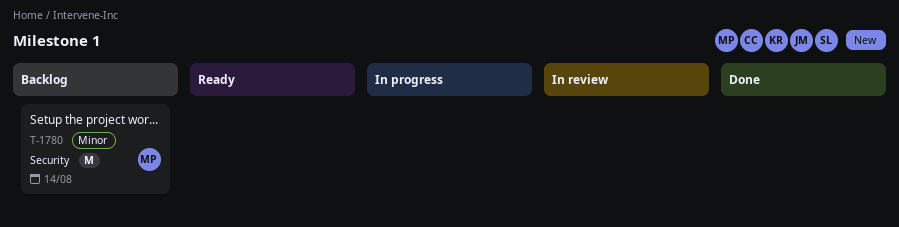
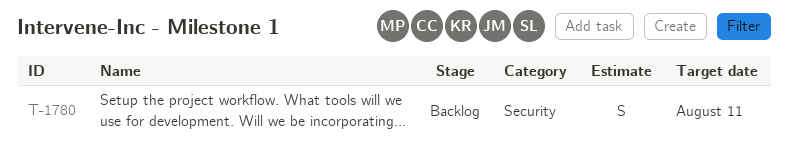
T-1780, estimate: M -> S
T-1780, due: Aug 14 -> Aug 11

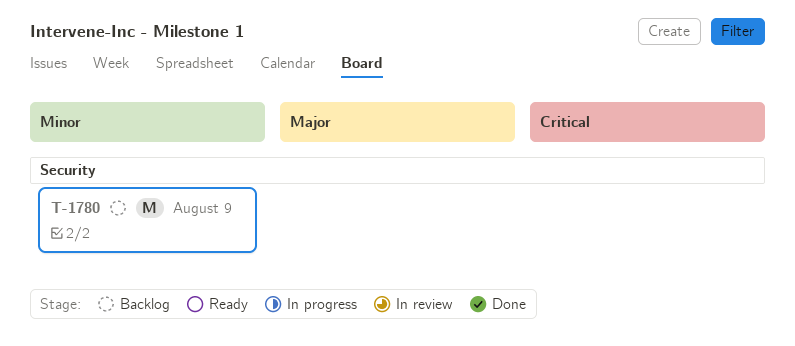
T-1780, estimate: S -> M
T-1780, due: Aug 11 -> Aug 9

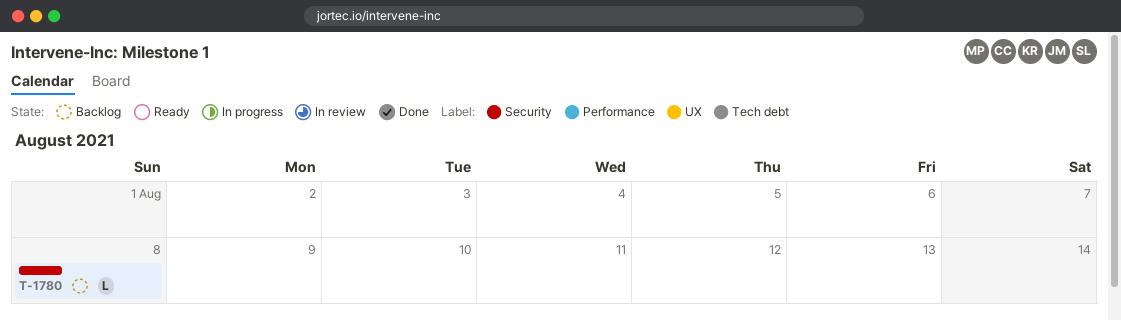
T-1780, estimate: M -> L
T-1780, due: Aug 9 -> Aug 8

